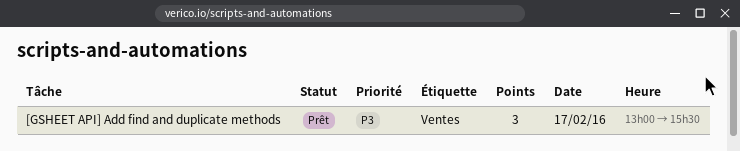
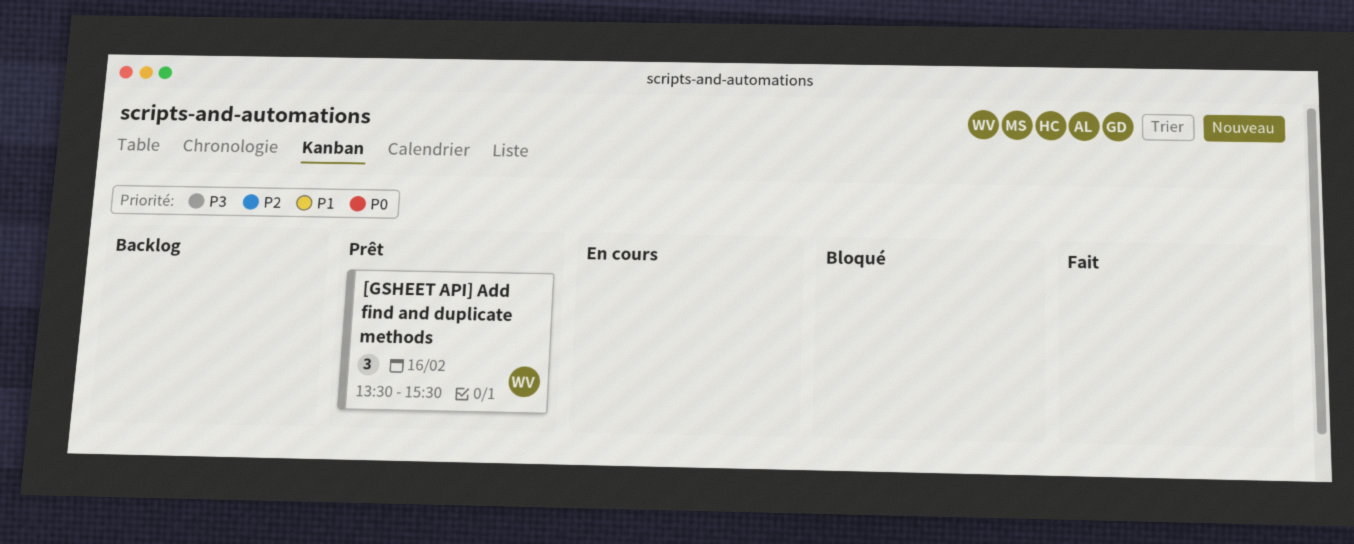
[GSHEET API] Add find and duplicate methods, day: Feb 17 -> Feb 16
[GSHEET API] Add find and duplicate methods, begins: 13:00 -> 13:30

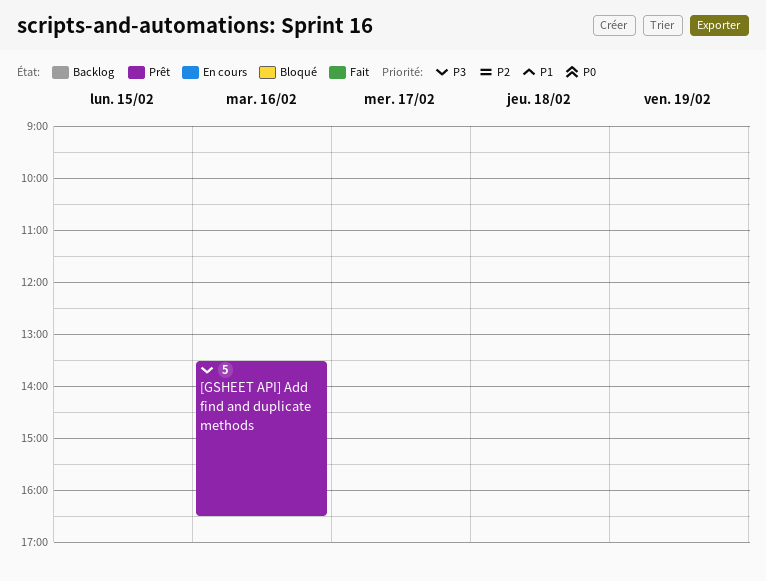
[GSHEET API] Add find and duplicate methods, estimate: 3 -> 5
[GSHEET API] Add find and duplicate methods, ends: 15:30 -> 16:30

